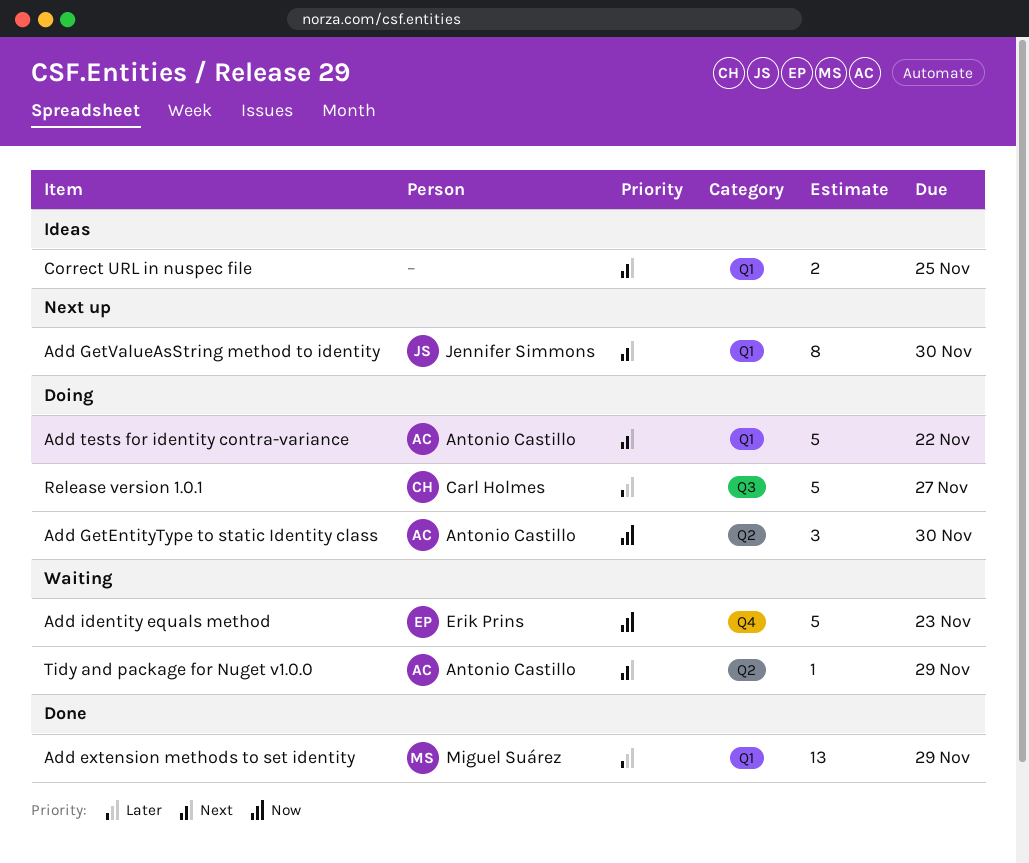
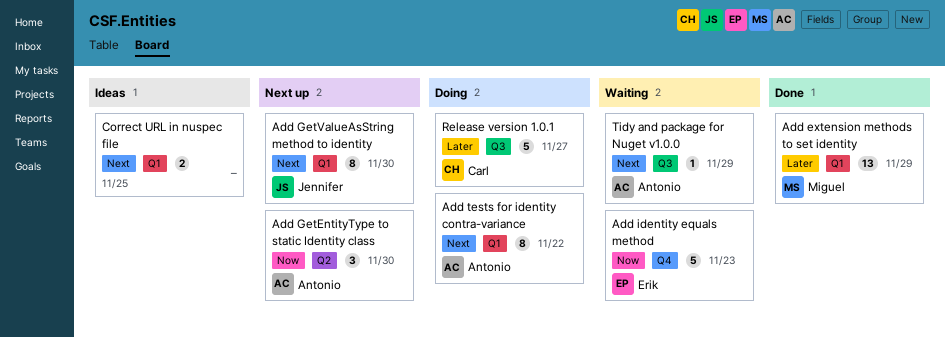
Add GetEntityType to static Identity class, status: Doing -> Next up
Add tests for identity contra-variance, estimate: 5 -> 8
Tidy and package for Nuget v1.0.0, label: Q2 -> Q3

